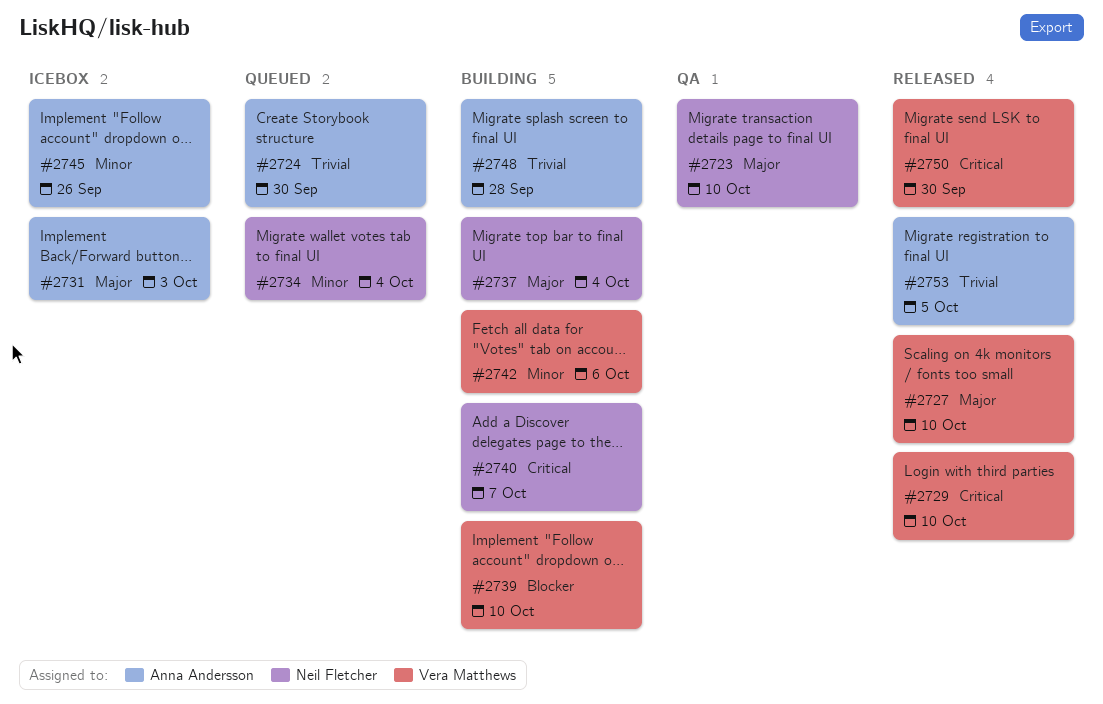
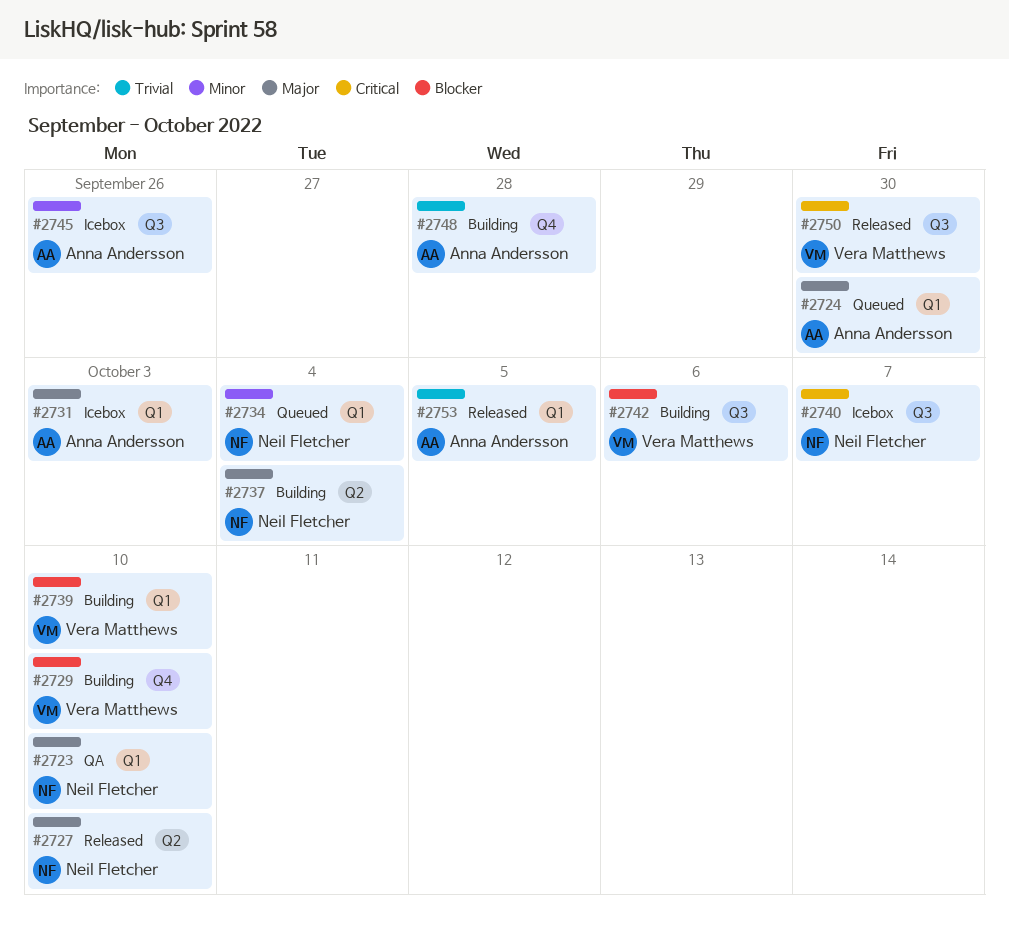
#2724, priority: Trivial -> Major
#2727, owner: Vera Matthews -> Neil Fletcher
#2729, status: Released -> Building
#2729, priority: Critical -> Blocker
#2740, status: Building -> Icebox
#2742, priority: Minor -> Blocker

